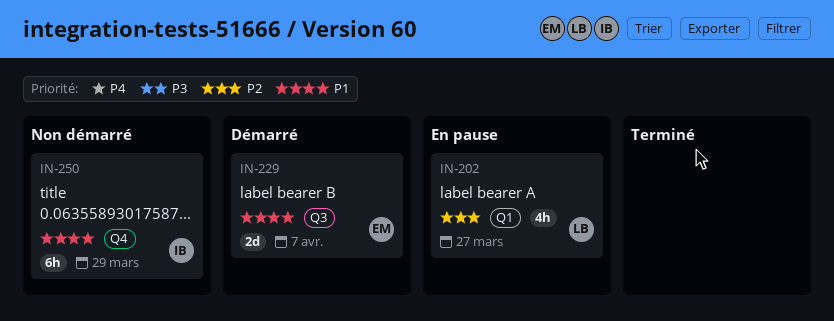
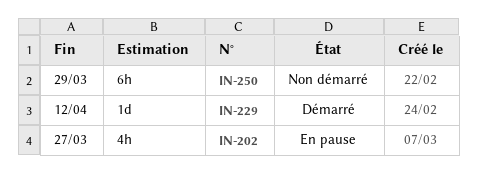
IN-229, estimate: 2d -> 1d
IN-229, due: Apr 7 -> Apr 12

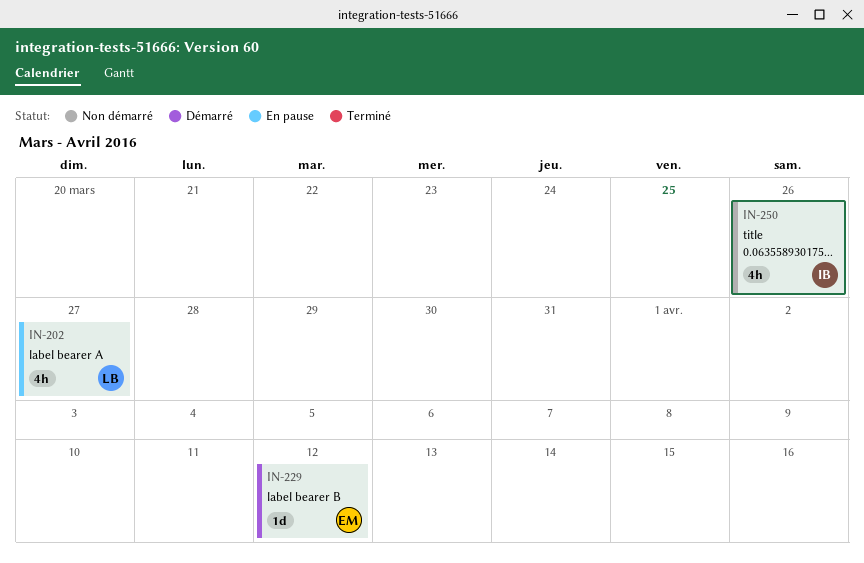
IN-250, estimate: 6h -> 4h
IN-250, due: Mar 29 -> Mar 26

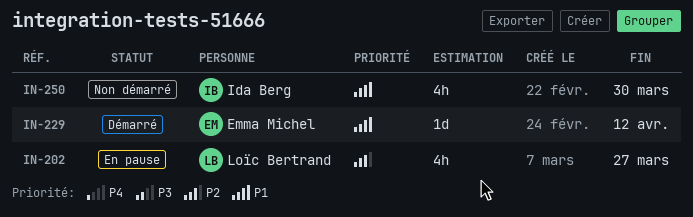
IN-250, due: Mar 26 -> Mar 30

